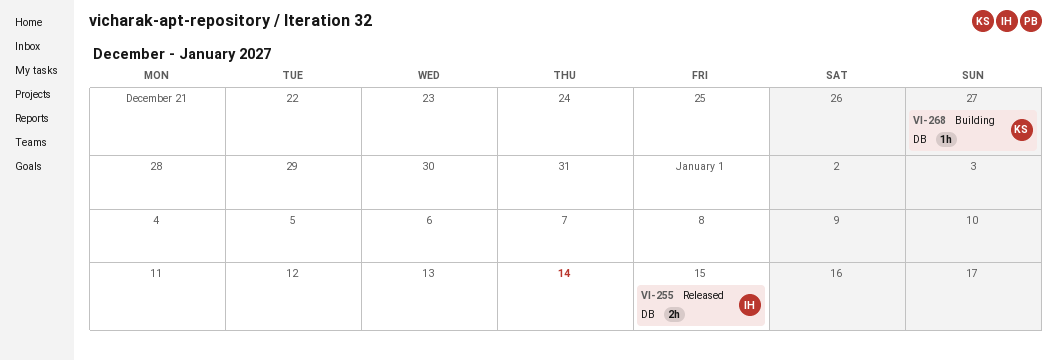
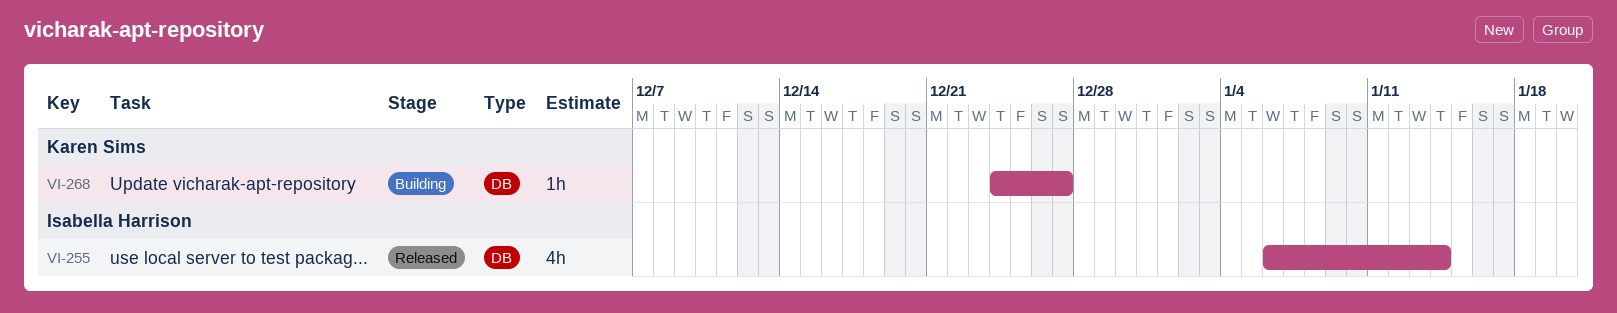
VI-255, estimate: 2h -> 4h
VI-255, due: Jan 15 -> Jan 14

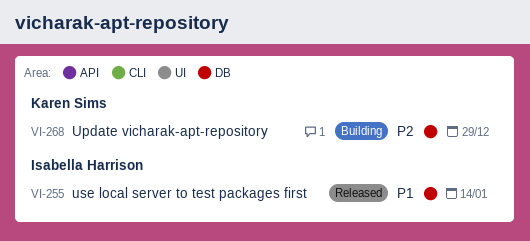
VI-268, due: Dec 27 -> Dec 29

